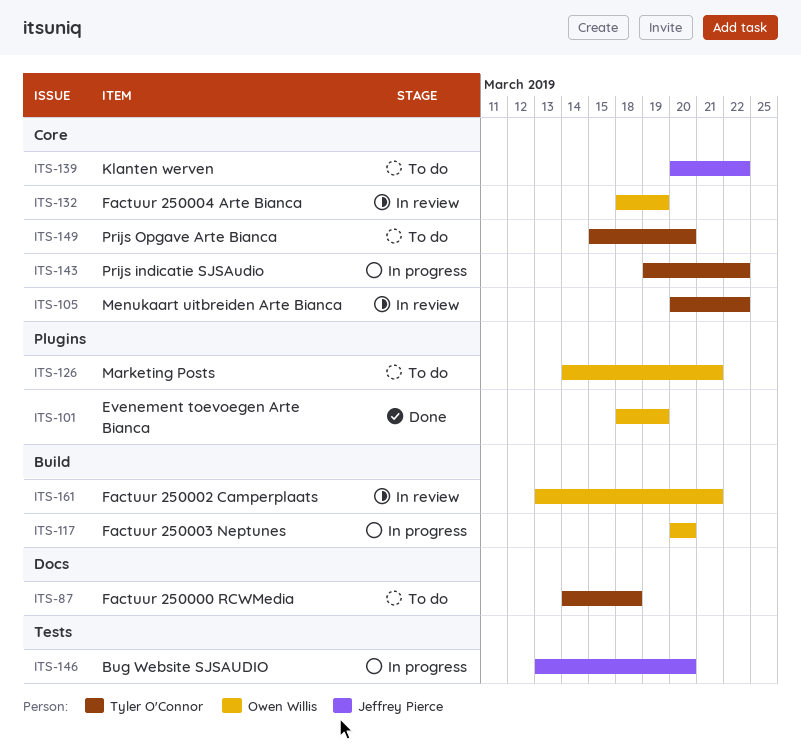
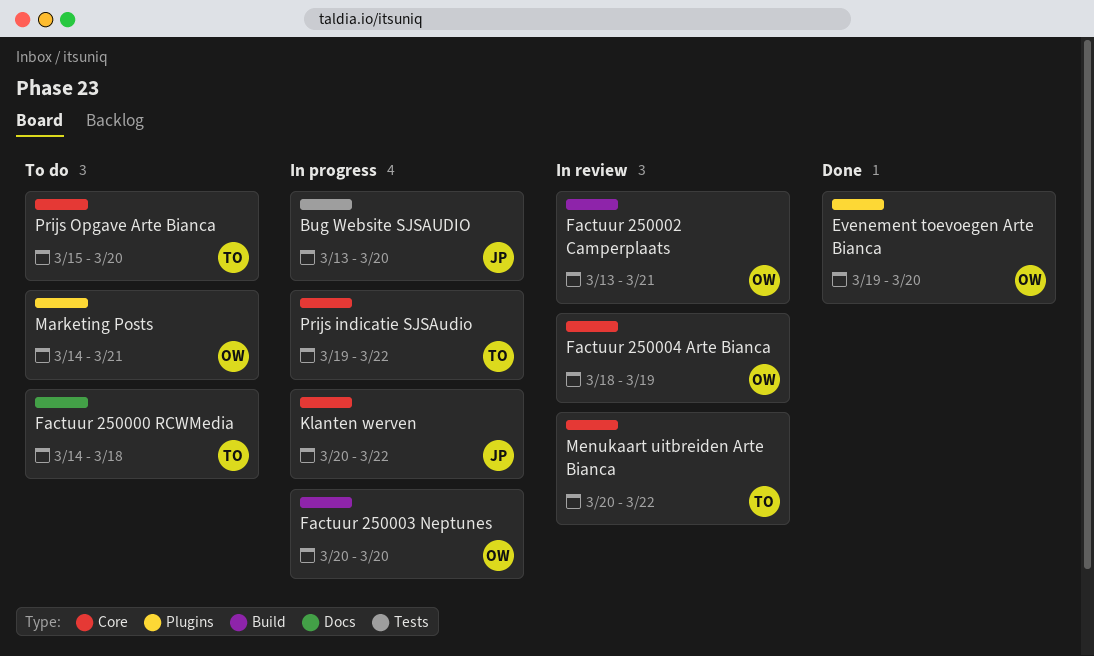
Evenement toevoegen Arte Bianca, start: Mar 18 -> Mar 19
Evenement toevoegen Arte Bianca, due: Mar 19 -> Mar 20
Klanten werven, status: To do -> In progress

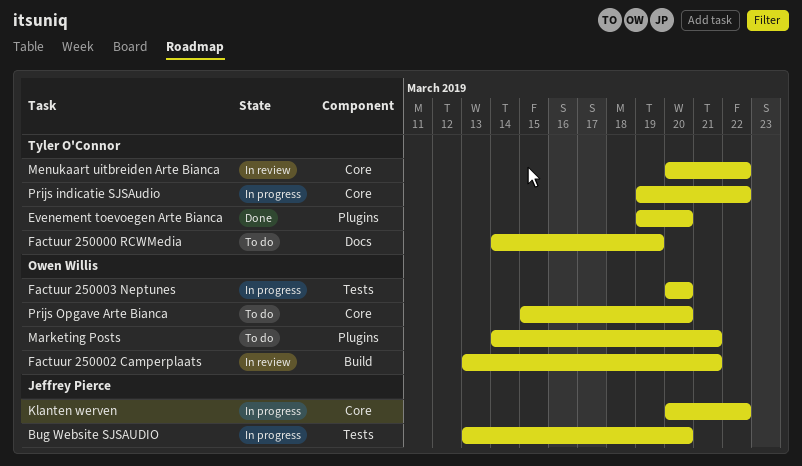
Evenement toevoegen Arte Bianca, owner: Owen Willis -> Tyler O'Connor
Factuur 250000 RCWMedia, due: Mar 18 -> Mar 19
Factuur 250003 Neptunes, label: Build -> Tests
Factuur 250004 Arte Bianca: present -> none
Prijs Opgave Arte Bianca, owner: Tyler O'Connor -> Owen Willis

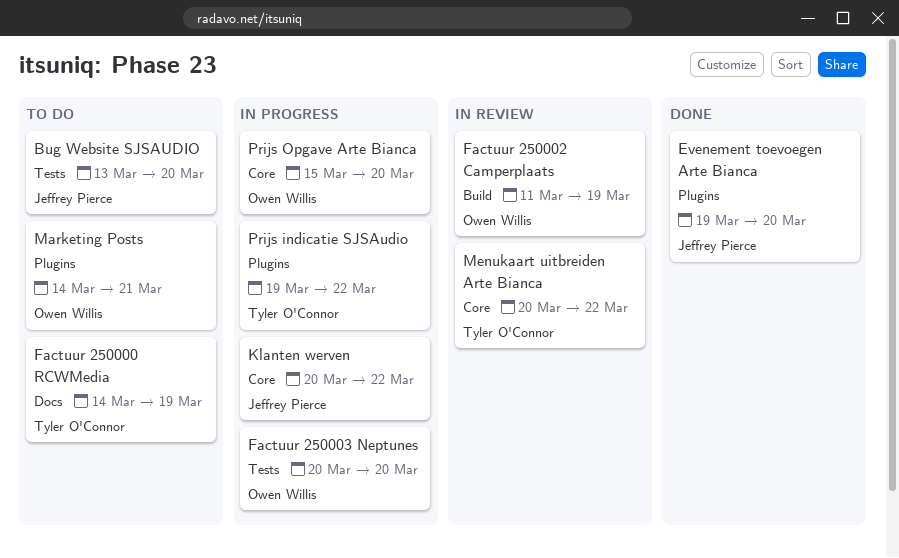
Bug Website SJSAUDIO, status: In progress -> To do
Evenement toevoegen Arte Bianca, owner: Tyler O'Connor -> Jeffrey Pierce
Factuur 250002 Camperplaats, start: Mar 13 -> Mar 11
Factuur 250002 Camperplaats, due: Mar 21 -> Mar 19
Prijs indicatie SJSAudio, label: Core -> Plugins
Prijs Opgave Arte Bianca, status: To do -> In progress

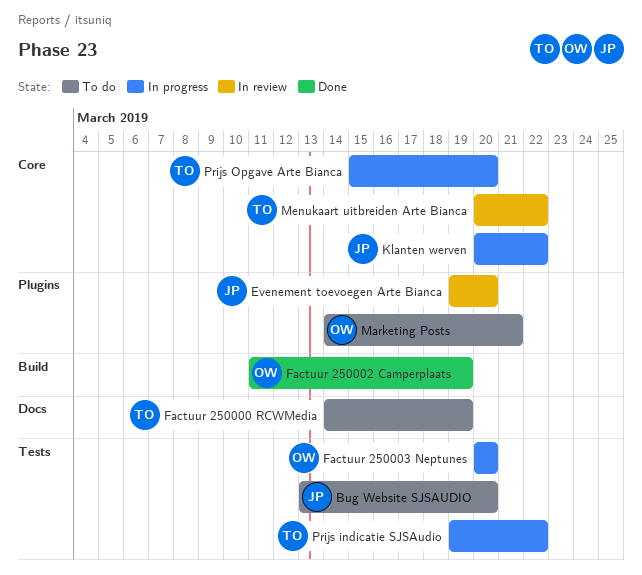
Evenement toevoegen Arte Bianca, status: Done -> In review
Factuur 250002 Camperplaats, status: In review -> Done
Prijs indicatie SJSAudio, label: Plugins -> Tests
Prijs Opgave Arte Bianca, owner: Owen Willis -> Tyler O'Connor

